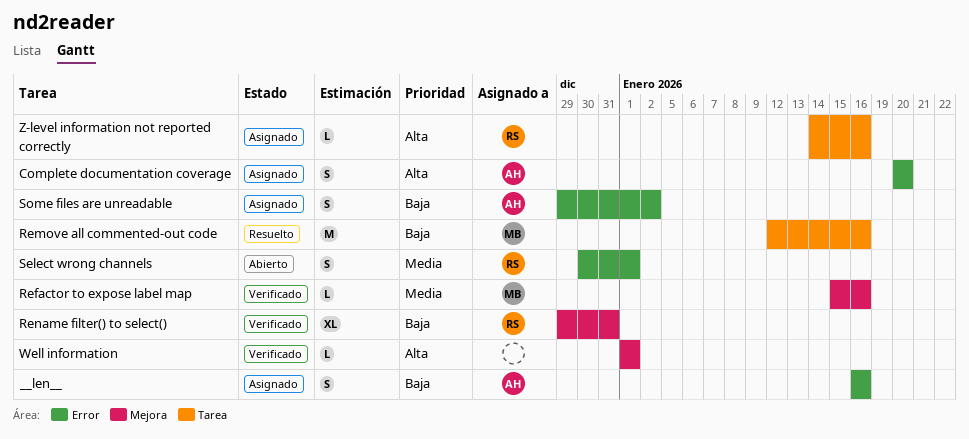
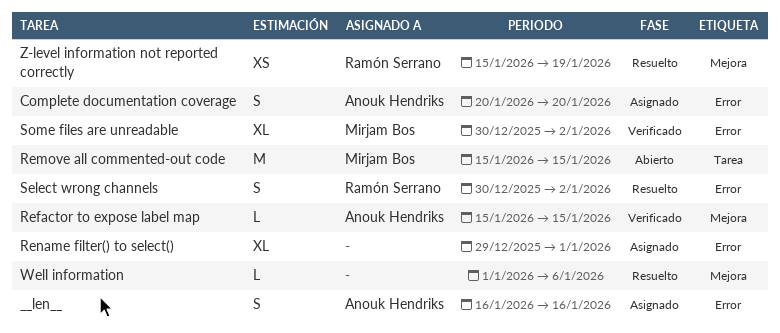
Refactor to expose label map, owner: Mirjam Bos -> Anouk Hendriks
Refactor to expose label map, due: Jan 16 -> Jan 15
Remove all commented-out code, status: Resuelto -> Abierto
Remove all commented-out code, start: Jan 12 -> Jan 15
Remove all commented-out code, due: Jan 16 -> Jan 15
Rename filter() to select(), status: Verificado -> Asignado
Rename filter() to select(), owner: Ramón Serrano -> none
Rename filter() to select(), label: Mejora -> Error
Rename filter() to select(), due: Dec 31 -> Jan 1
Select wrong channels, status: Abierto -> Resuelto
Select wrong channels, due: Jan 1 -> Jan 2
Some files are unreadable, status: Asignado -> Verificado
Some files are unreadable, owner: Anouk Hendriks -> Mirjam Bos
Some files are unreadable, estimate: S -> XL
Some files are unreadable, start: Dec 29 -> Dec 30
Well information, status: Verificado -> Resuelto
Well information, due: Jan 1 -> Jan 6
Z-level information not reported correctly, status: Asignado -> Resuelto
Z-level information not reported correctly, label: Tarea -> Mejora
Z-level information not reported correctly, estimate: L -> XS
Z-level information not reported correctly, start: Jan 14 -> Jan 15
Z-level information not reported correctly, due: Jan 16 -> Jan 19

